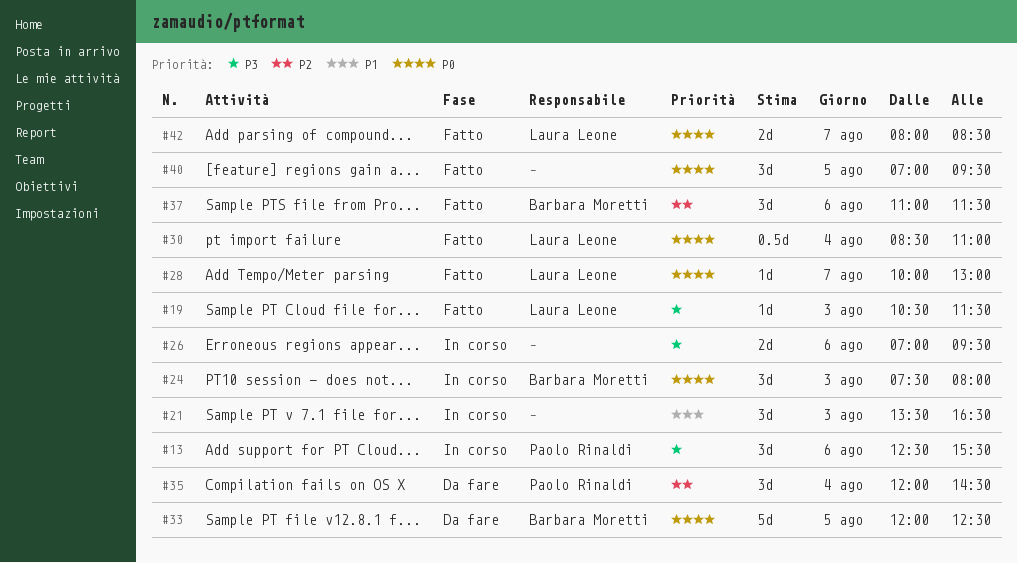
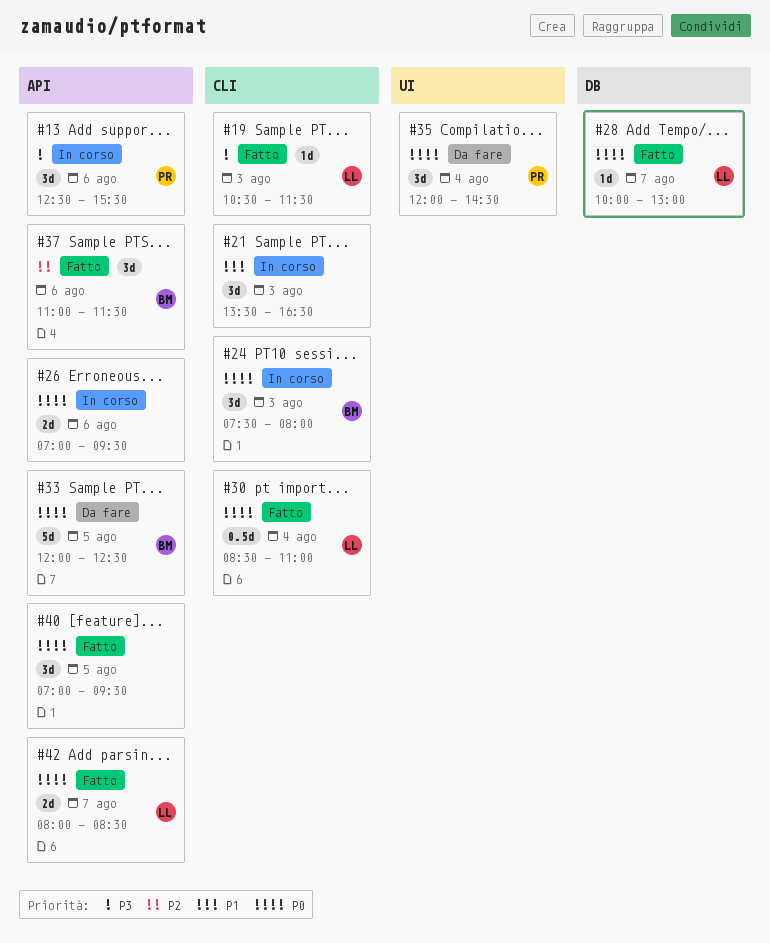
#26, priority: P3 -> P0
#35, priority: P2 -> P0

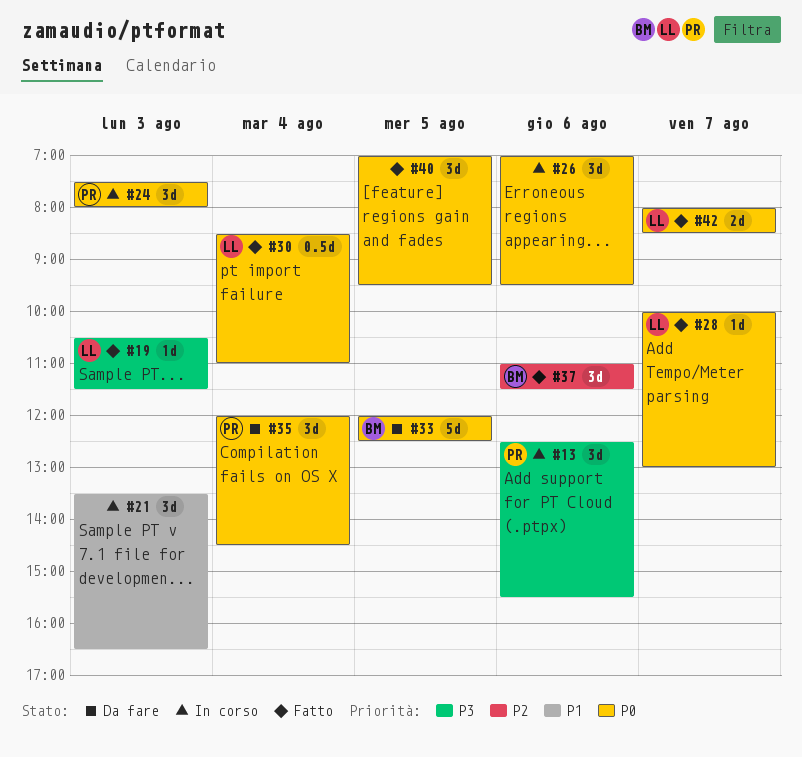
#24, owner: BM -> PR
#26, estimate: 2d -> 3d

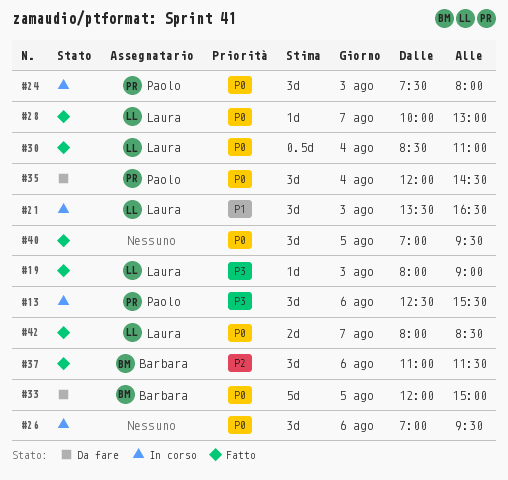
#19, begins: 10:30 -> 08:00
#19, ends: 11:30 -> 09:00
#21, owner: none -> Laura
#33, ends: 12:30 -> 15:00

